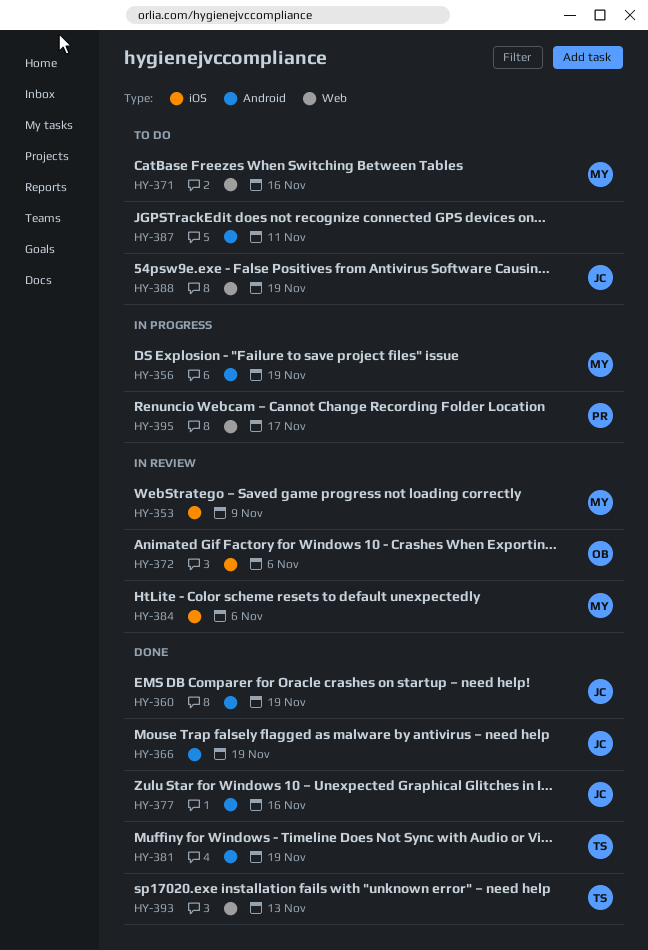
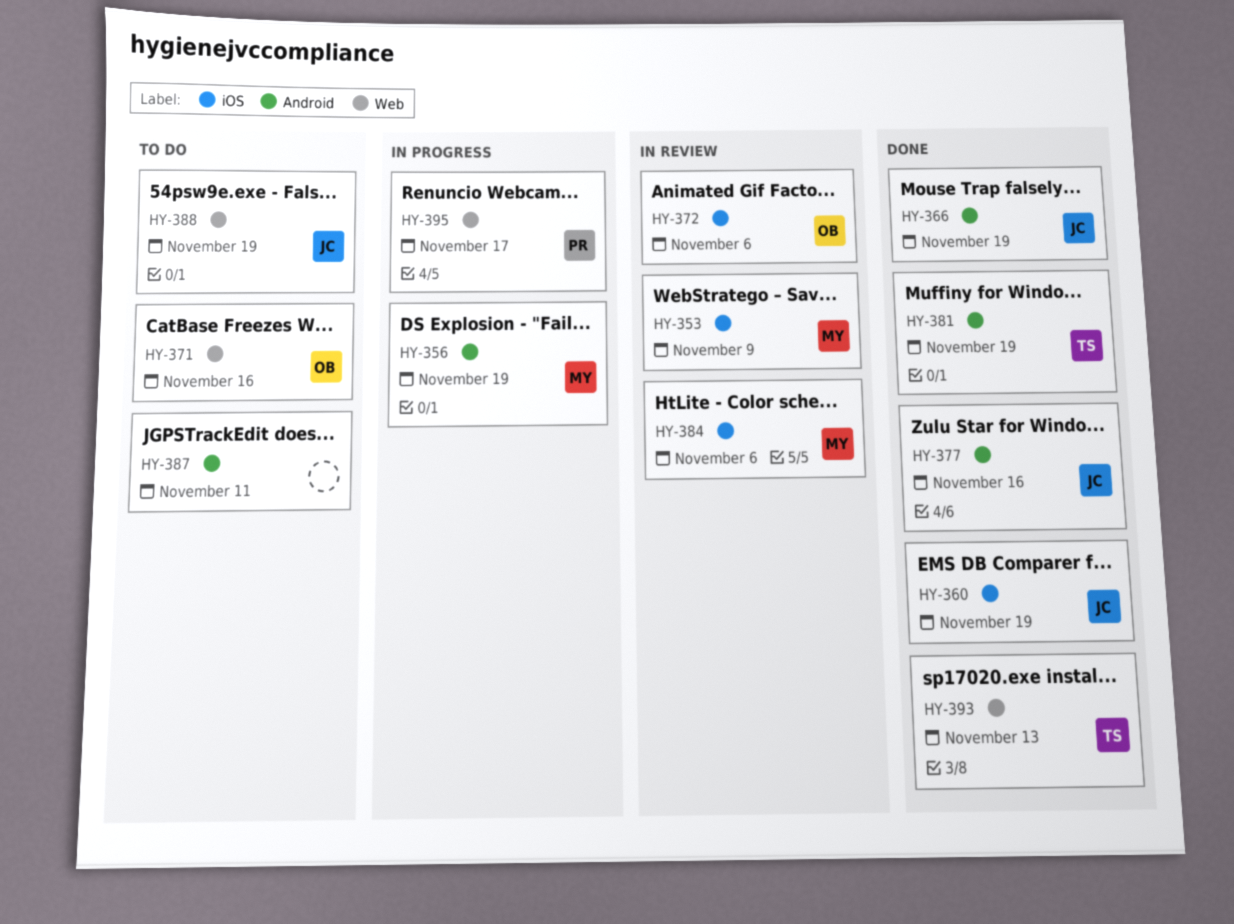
HY-360, label: Android -> iOS
HY-371, owner: MY -> OB

